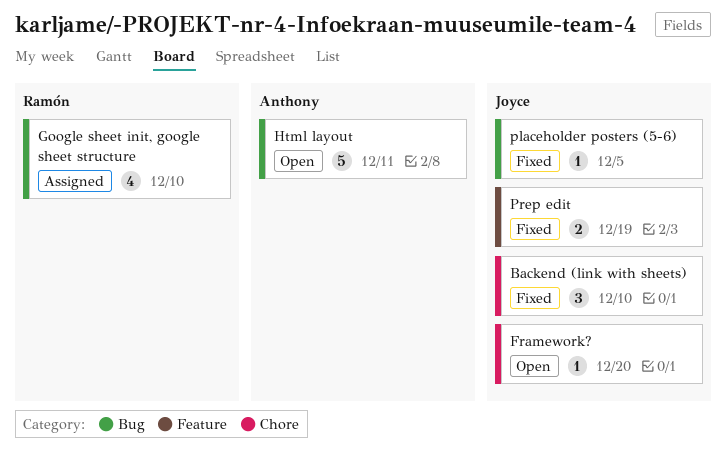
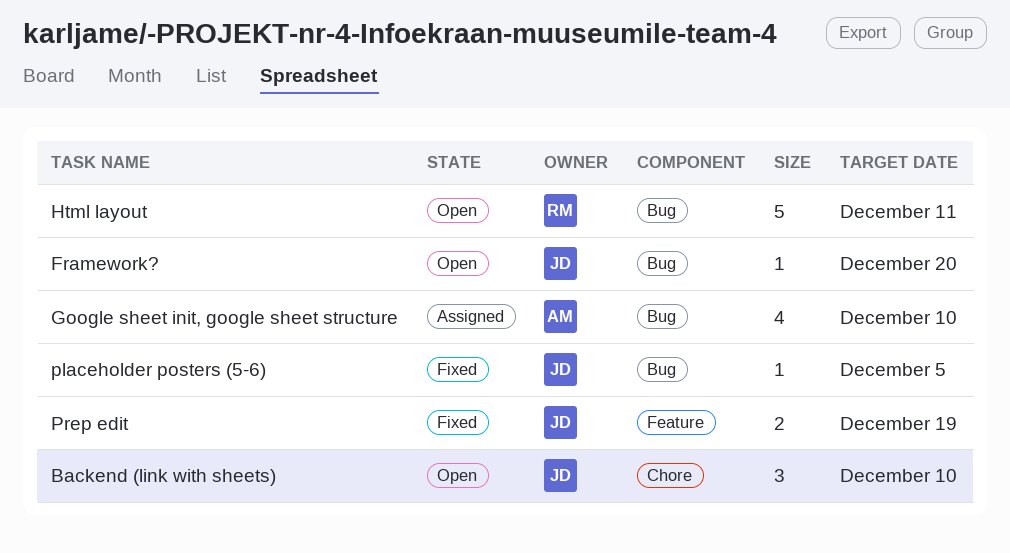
Backend (link with sheets), status: Fixed -> Open
Framework?, label: Chore -> Bug
Google sheet init, google sheet structure, owner: Ramón -> Anthony
Html layout, owner: Anthony -> Ramón

